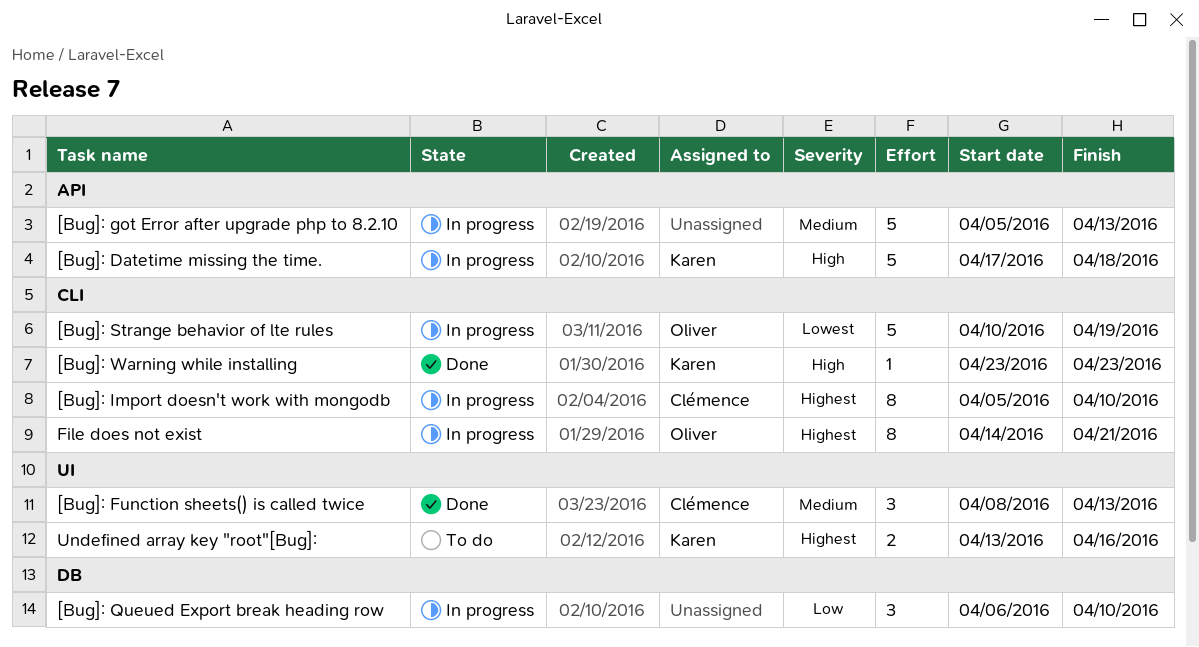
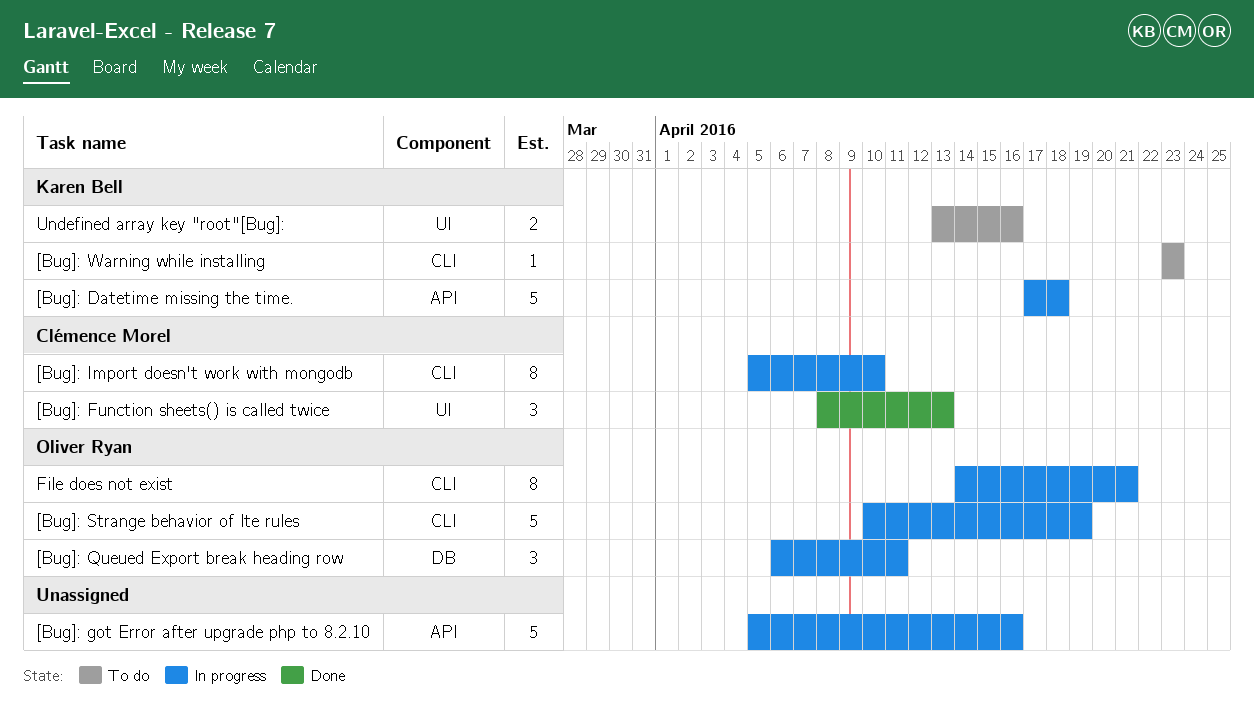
[Bug]: got Error after upgrade php to 8.2.10, due: Apr 13 -> Apr 16
[Bug]: Queued Export break heading row, owner: none -> Oliver Ryan
[Bug]: Queued Export break heading row, due: Apr 10 -> Apr 11
[Bug]: Warning while installing, status: Done -> To do

